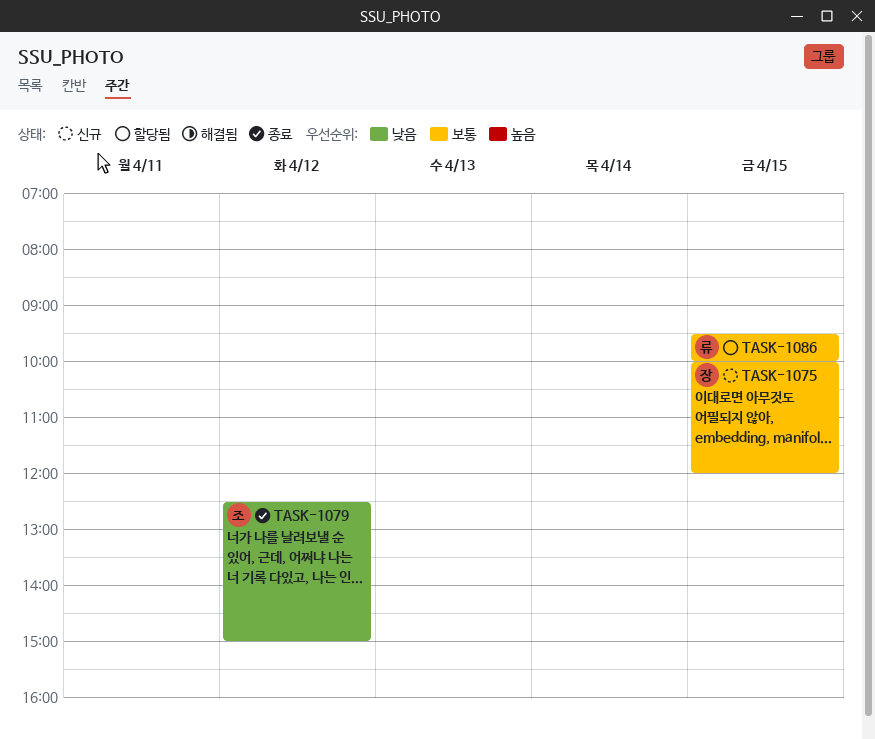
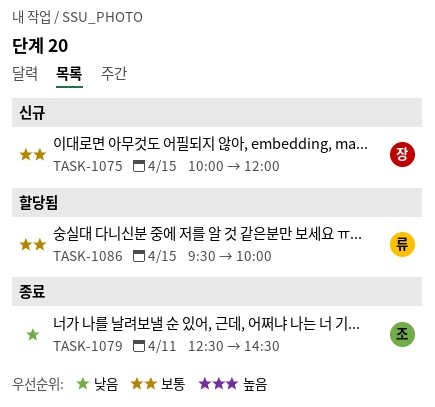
TASK-1079, day: Apr 12 -> Apr 11
TASK-1079, ends: 15:00 -> 14:30

